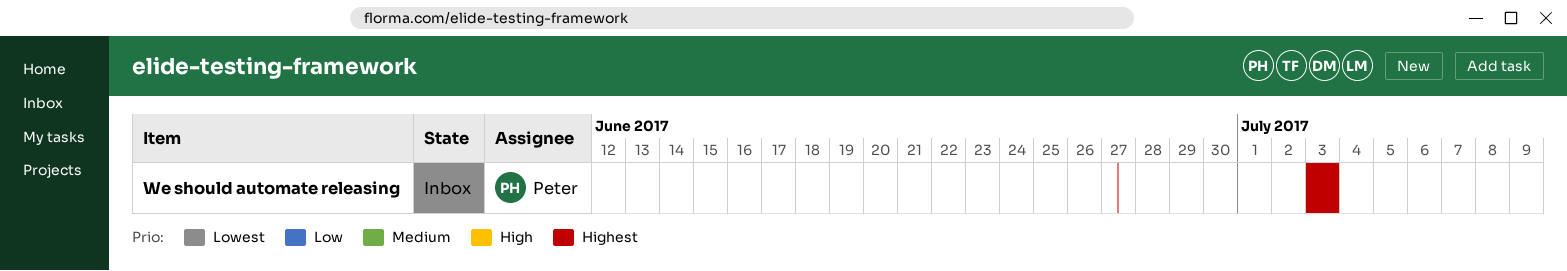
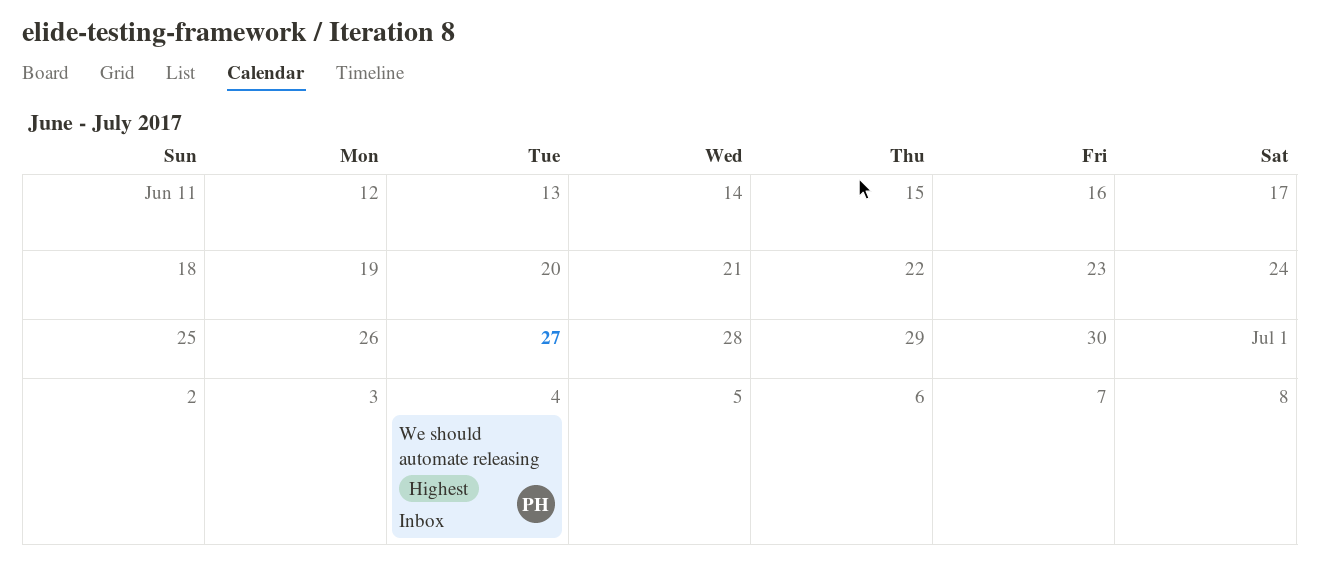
We should automate releasing, due: Jul 3 -> Jul 4

